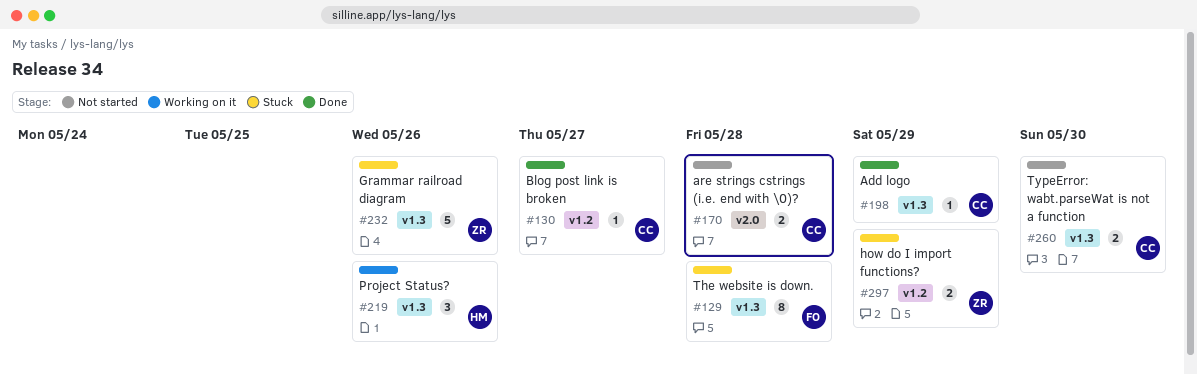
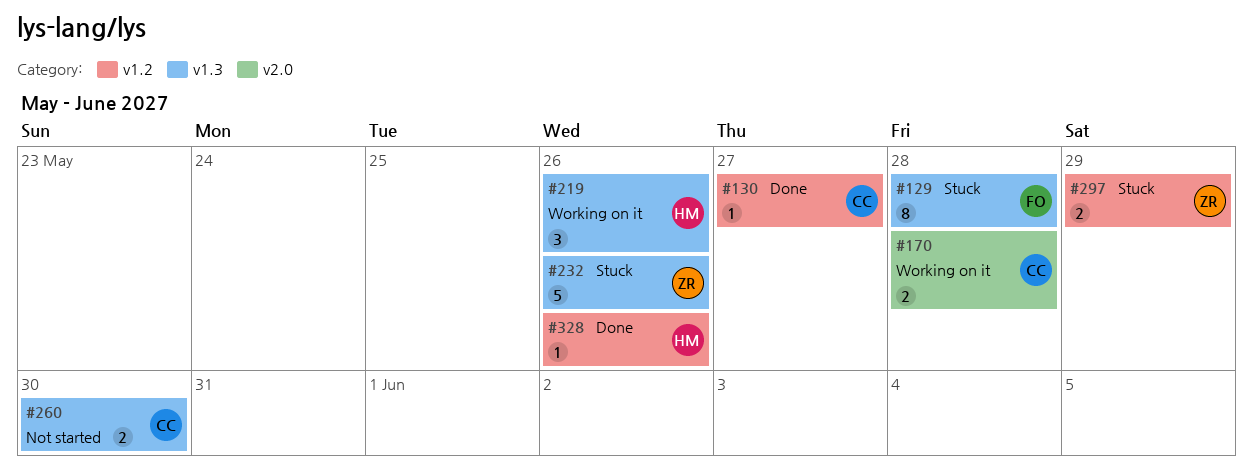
#170, status: Not started -> Working on it
#198: present -> none
#328: none -> present

